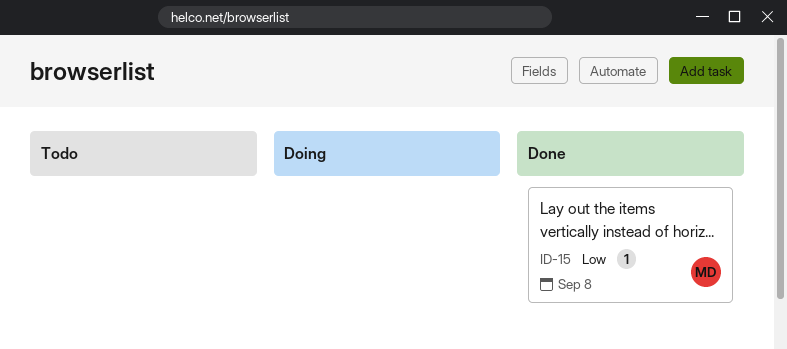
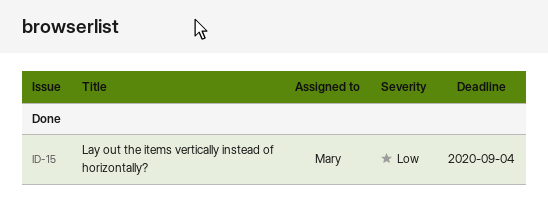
ID-15, due: Sep 8 -> Sep 4

